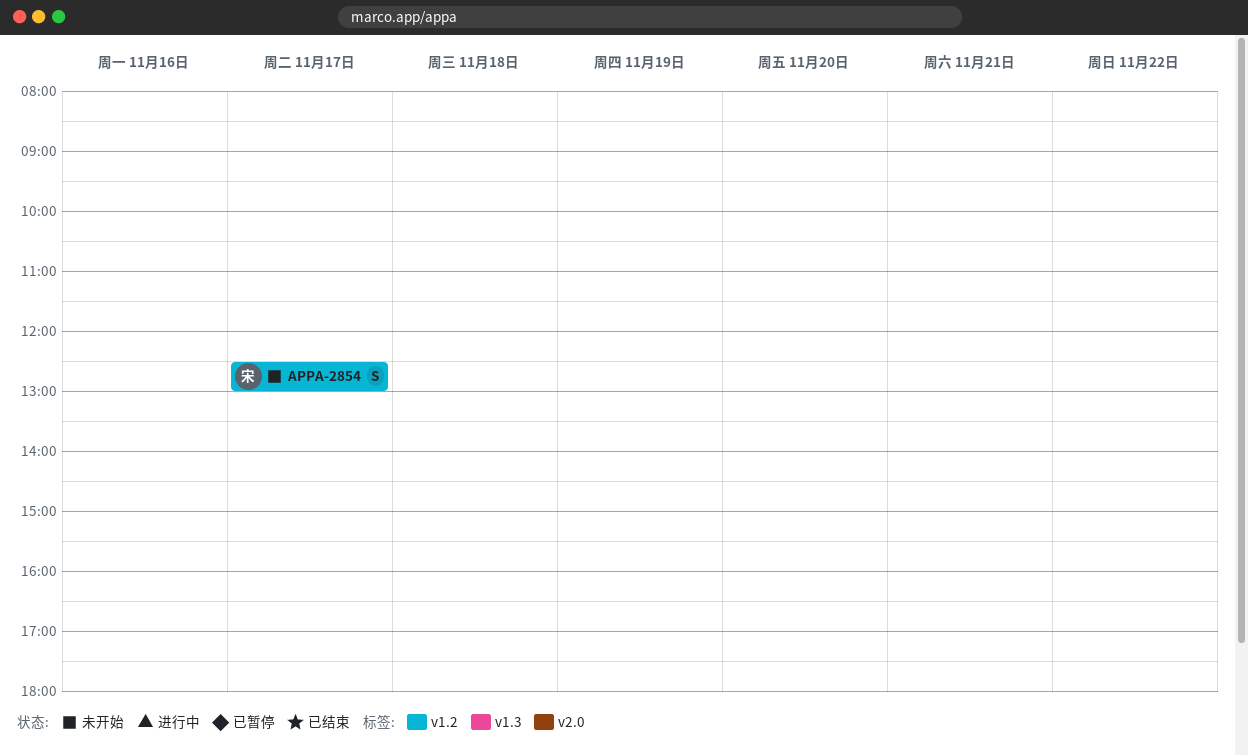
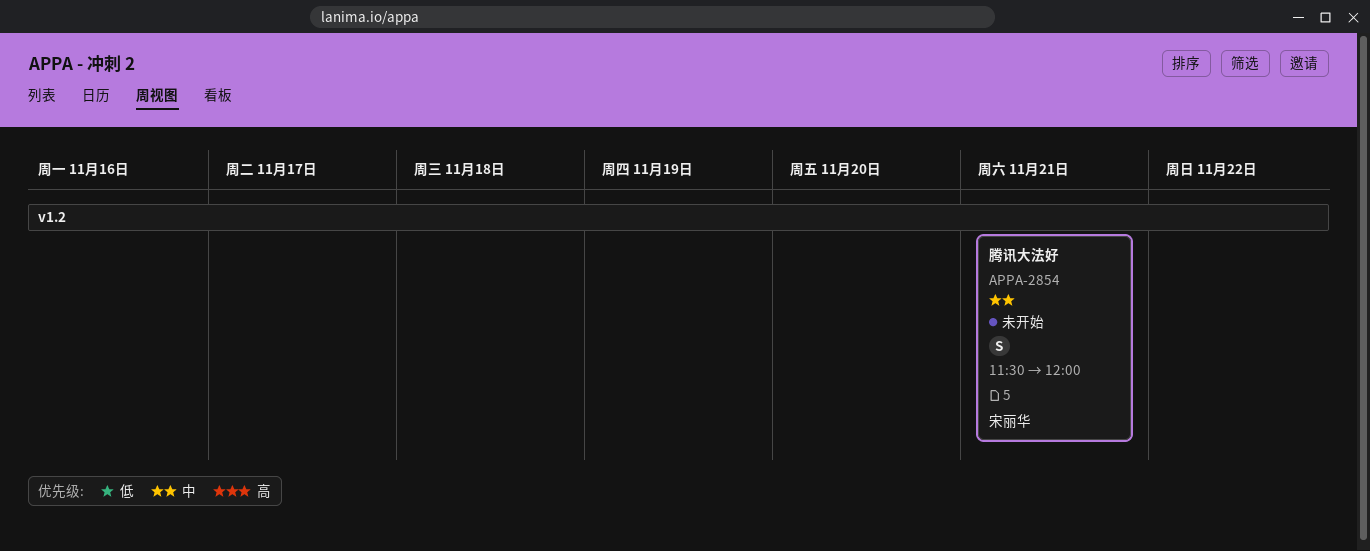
APPA-2854, day: Nov 17 -> Nov 21
APPA-2854, begins: 12:30 -> 11:30
APPA-2854, ends: 13:00 -> 12:00

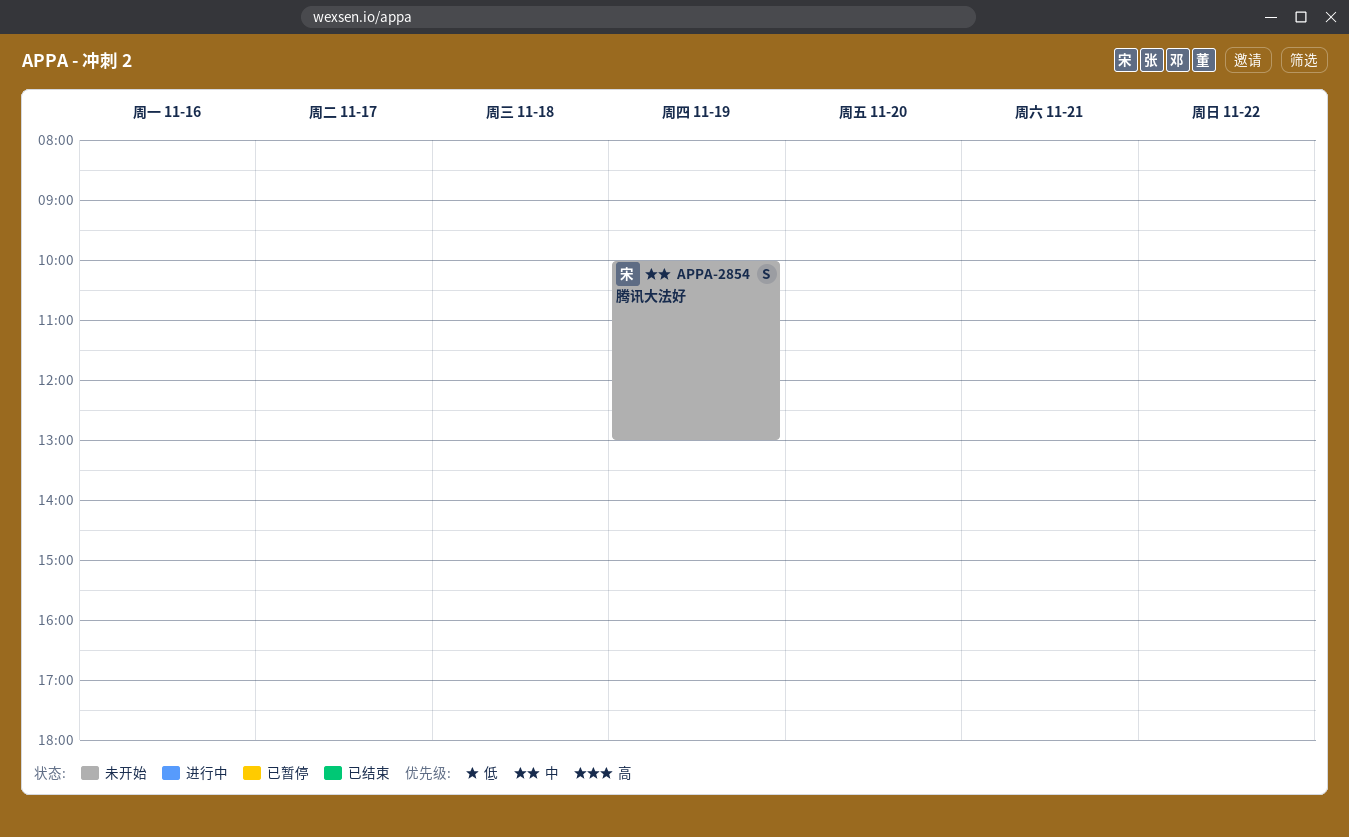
APPA-2854, day: Nov 21 -> Nov 19
APPA-2854, begins: 11:30 -> 10:00
APPA-2854, ends: 12:00 -> 13:00

